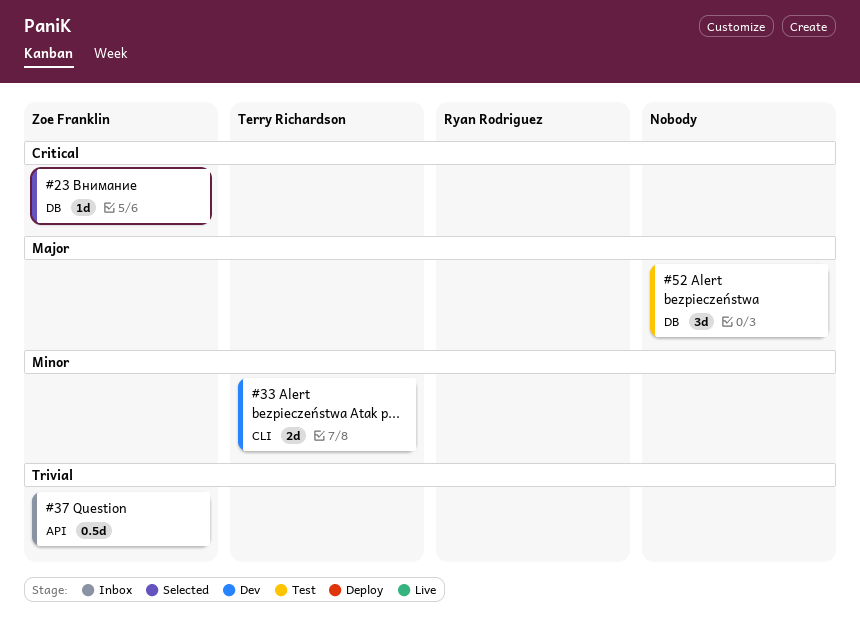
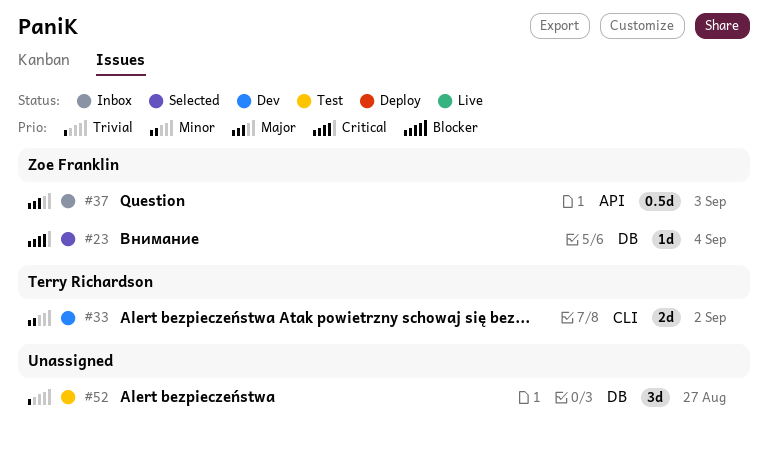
#37, priority: Trivial -> Major
#52, priority: Major -> Trivial

